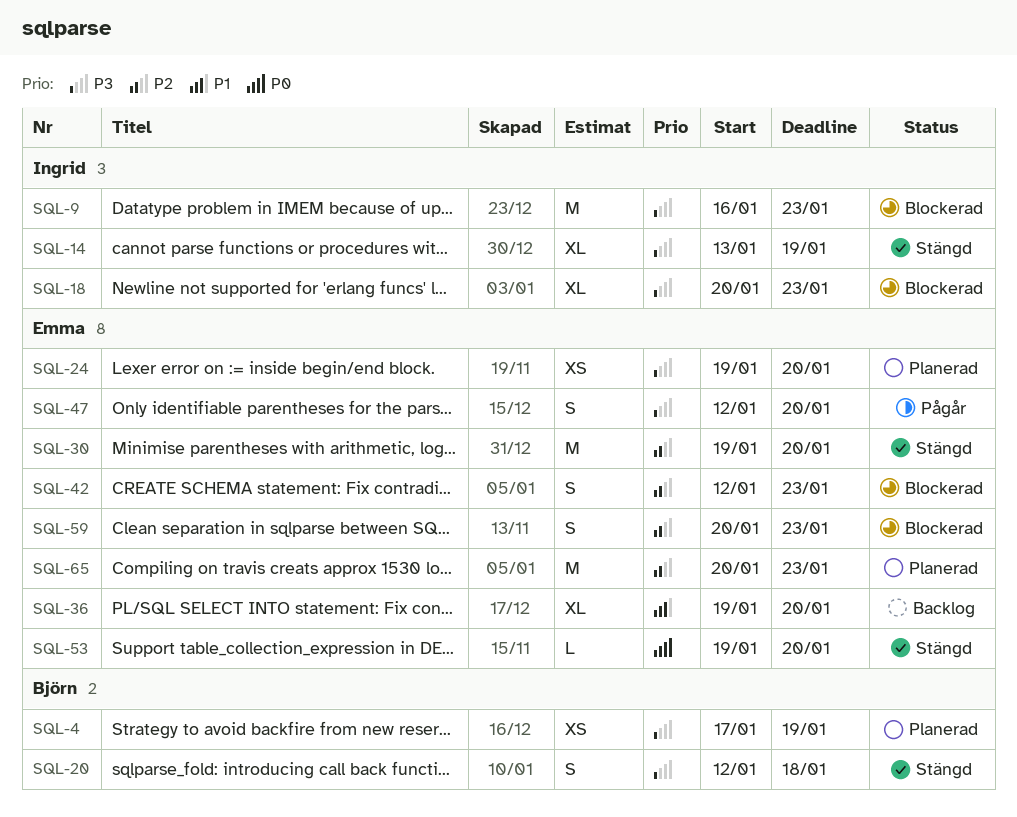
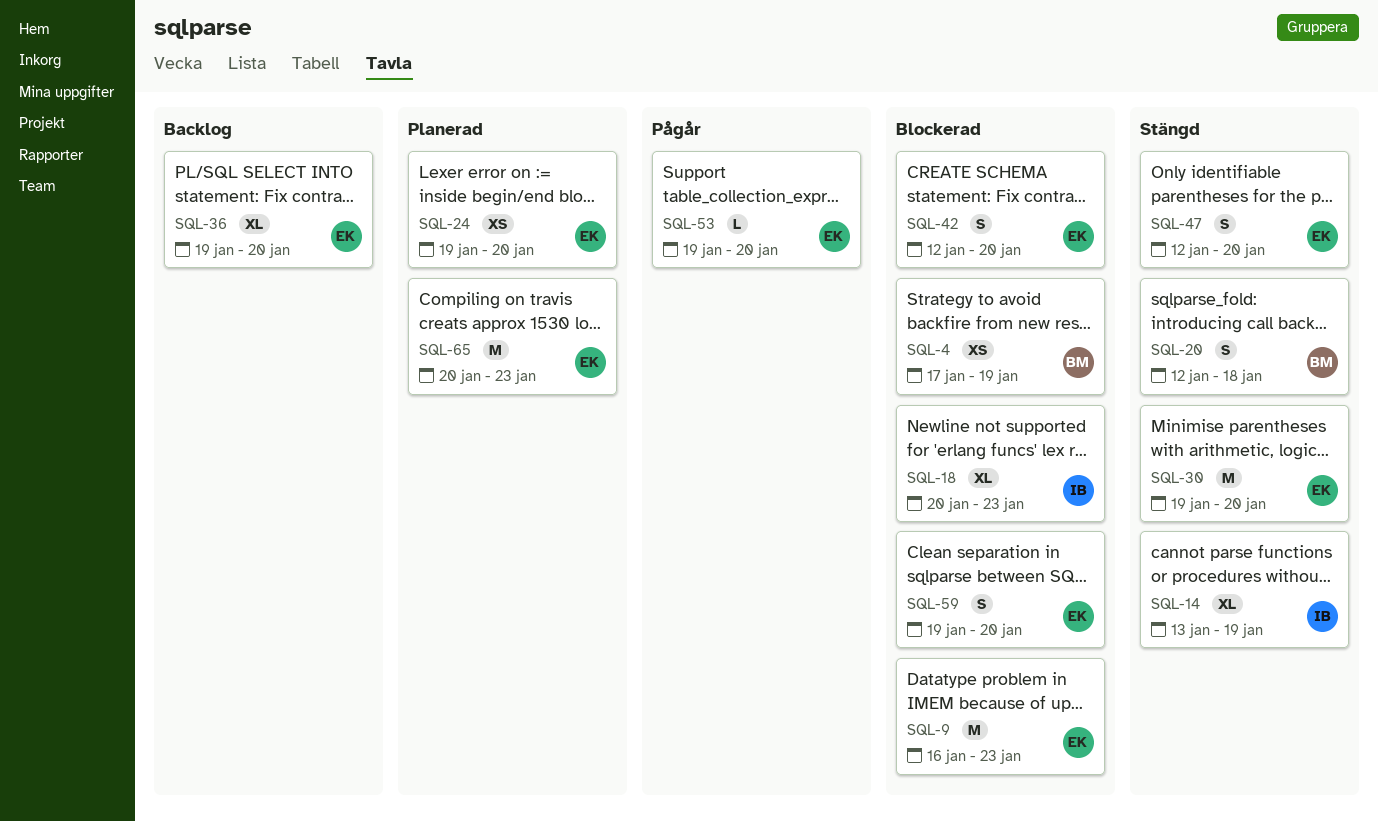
SQL-4, status: Planerad -> Blockerad
SQL-9, owner: Ingrid -> Emma
SQL-42, due: Jan 23 -> Jan 20
SQL-47, status: Pågår -> Stängd
SQL-53, status: Stängd -> Pågår
SQL-59, start: Jan 20 -> Jan 19
SQL-59, due: Jan 23 -> Jan 20

